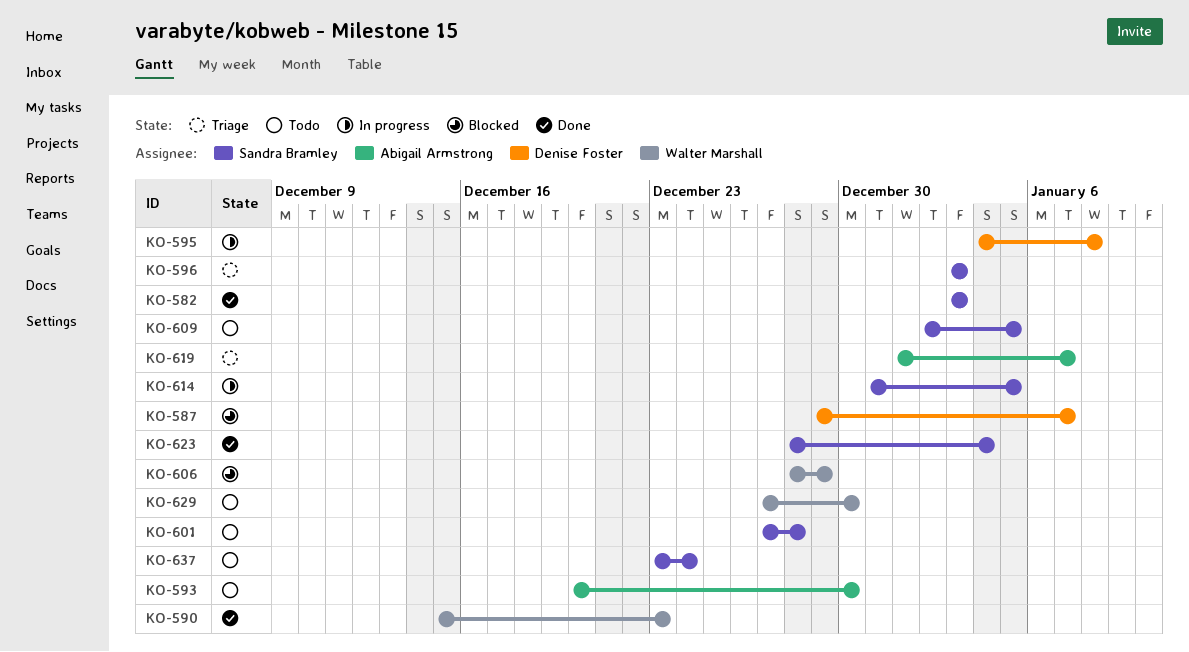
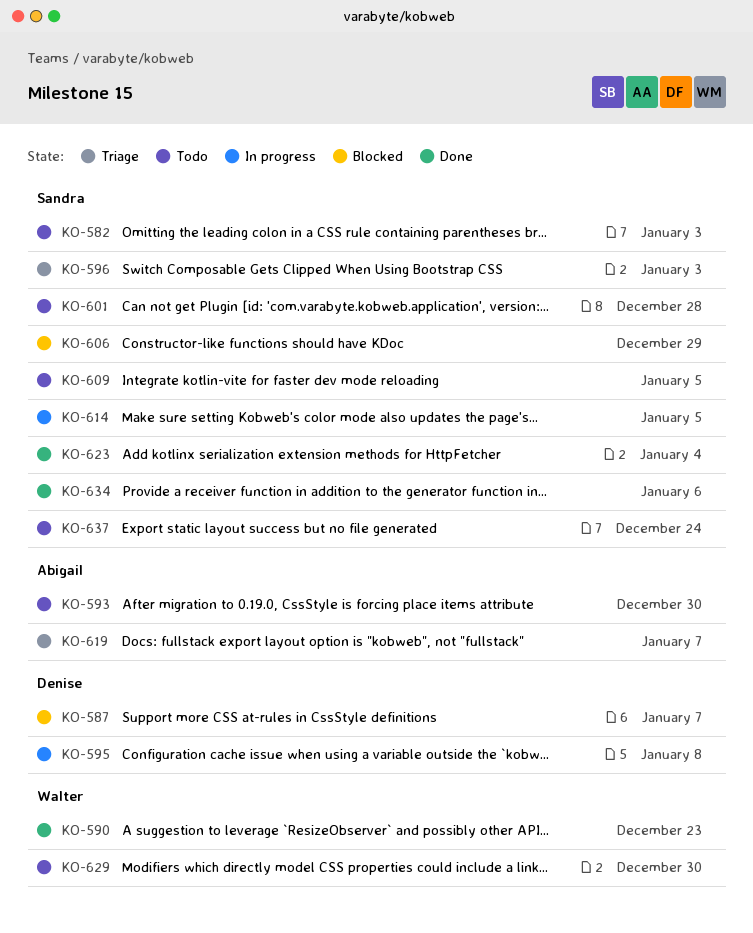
KO-582, status: Done -> Todo
KO-606, owner: Walter Marshall -> Sandra Bramley
KO-634: none -> present

